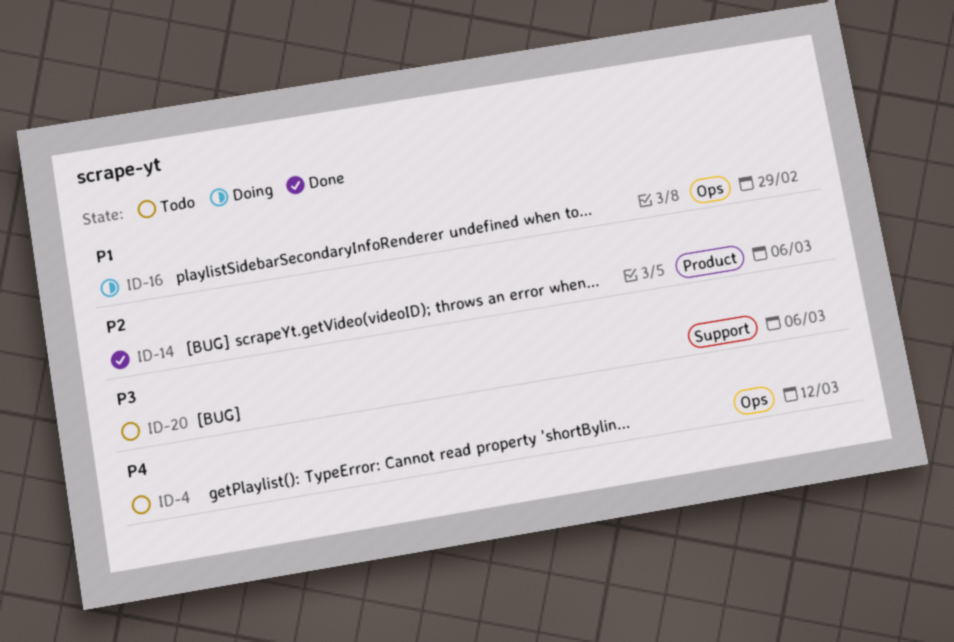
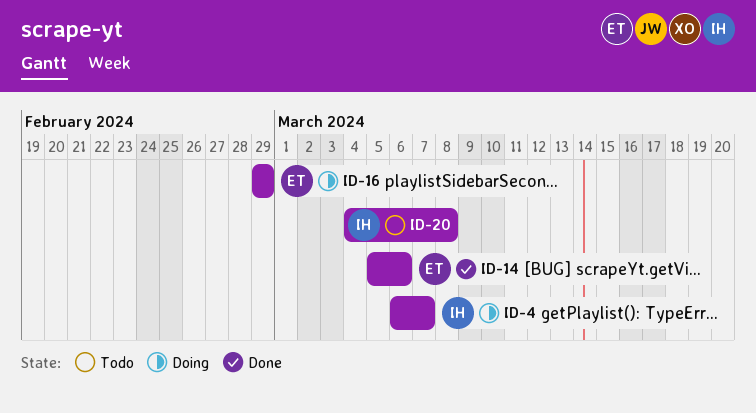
ID-4, status: Todo -> Doing
ID-4, due: Mar 12 -> Mar 7
ID-20, due: Mar 6 -> Mar 8

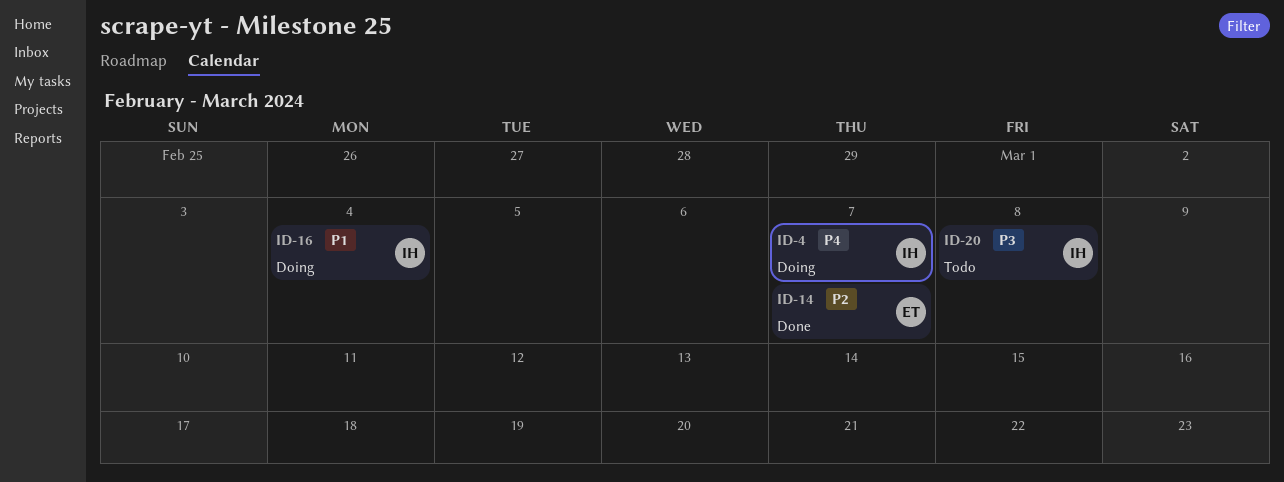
ID-14, due: Mar 6 -> Mar 7
ID-16, owner: ET -> IH
ID-16, due: Feb 29 -> Mar 4

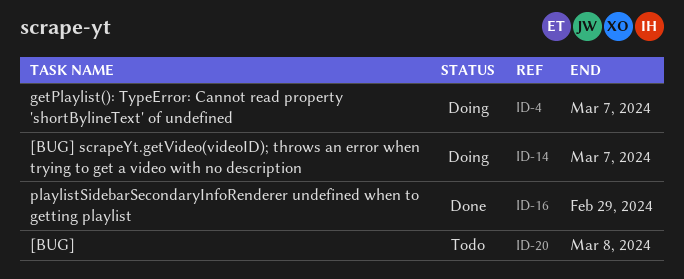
ID-14, status: Done -> Doing
ID-16, status: Doing -> Done
ID-16, due: Mar 4 -> Feb 29

